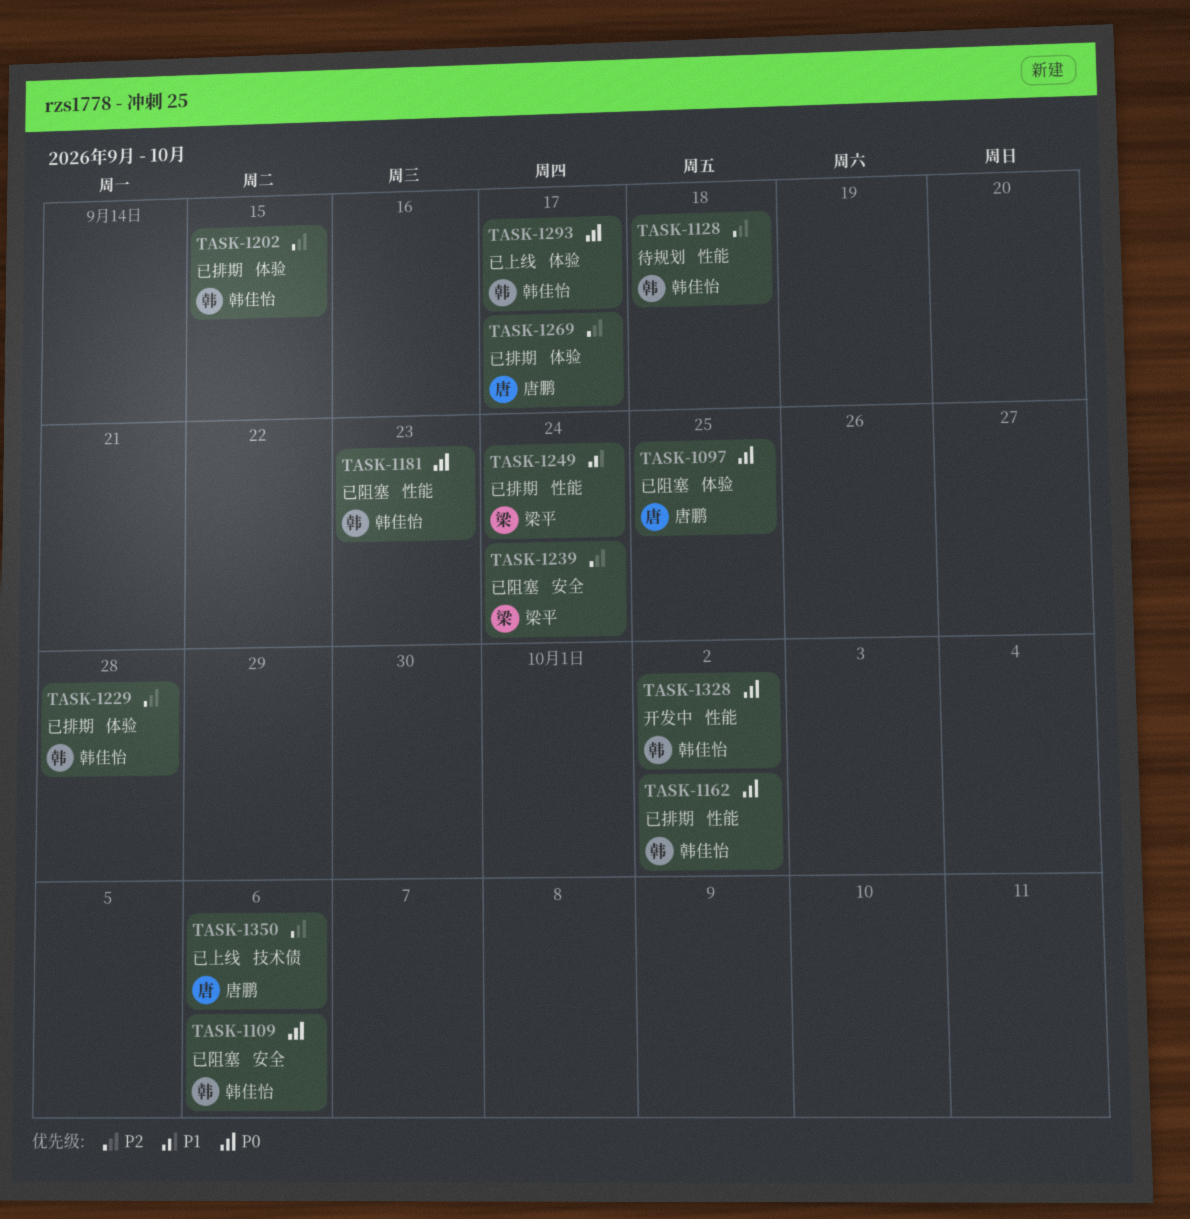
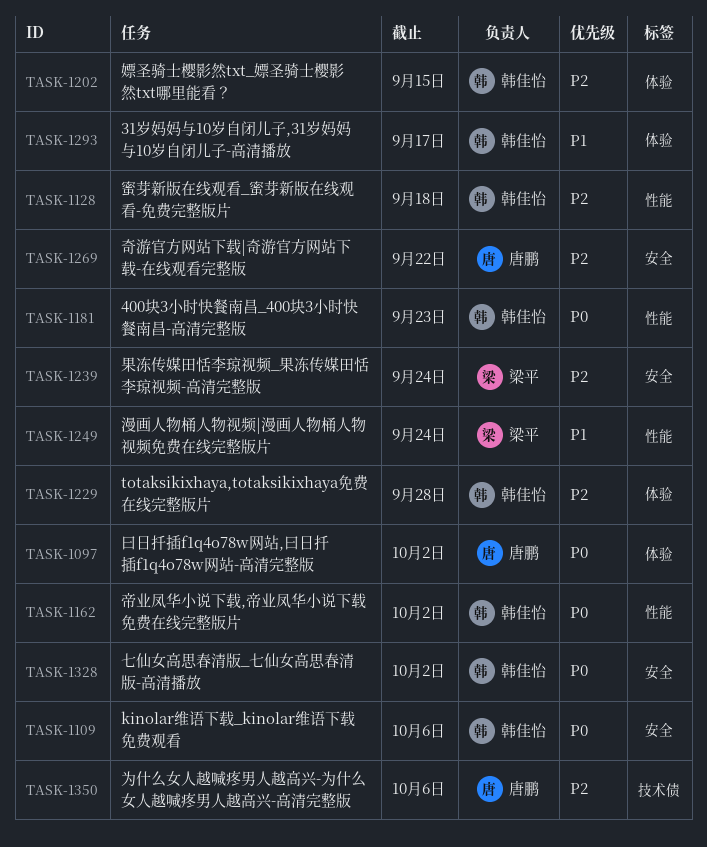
TASK-1097, due: Sep 25 -> Oct 2
TASK-1269, label: 体验 -> 安全
TASK-1269, due: Sep 17 -> Sep 22
TASK-1293, priority: P0 -> P1
TASK-1328, label: 性能 -> 安全

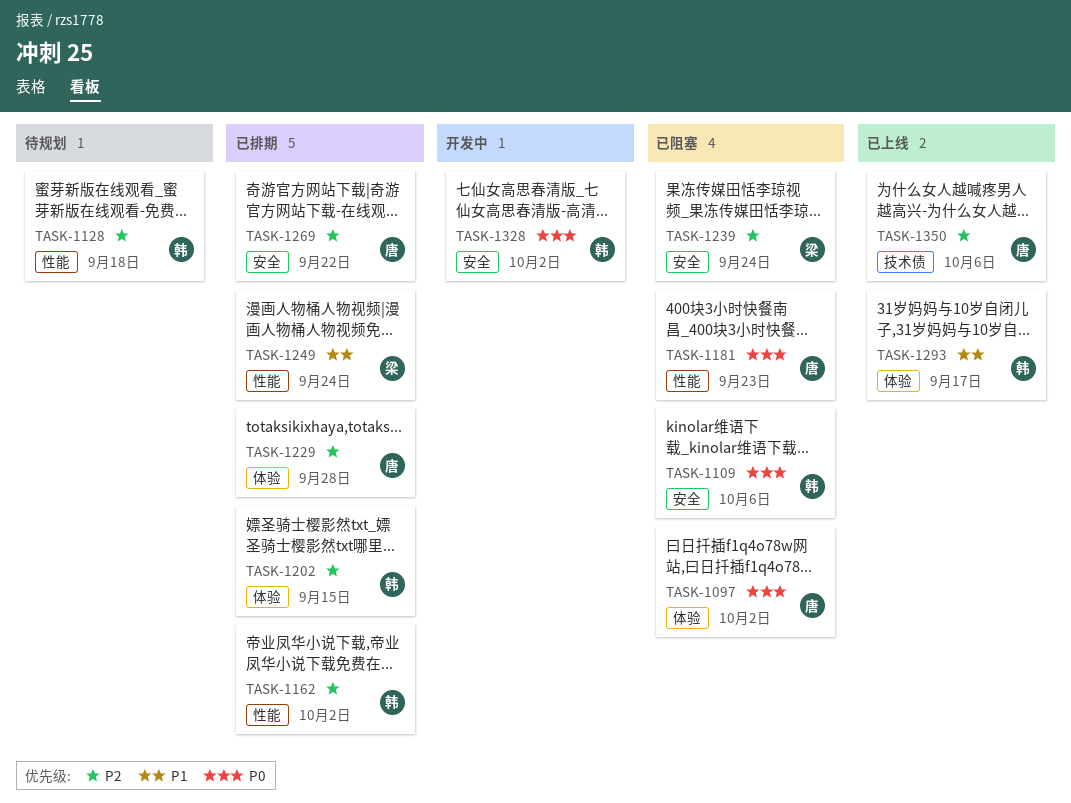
TASK-1162, priority: P0 -> P2
TASK-1181, owner: 韩佳怡 -> 唐鹏
TASK-1229, owner: 韩佳怡 -> 唐鹏

